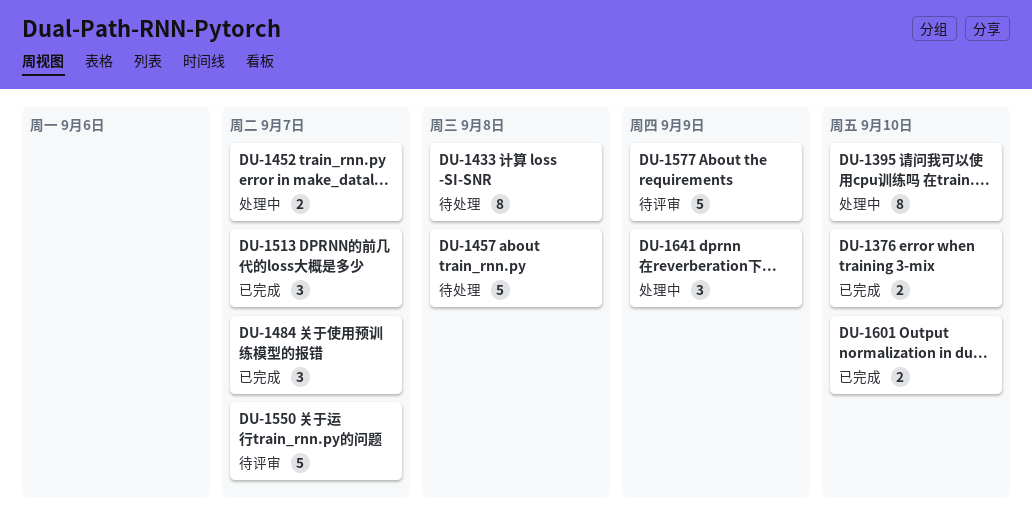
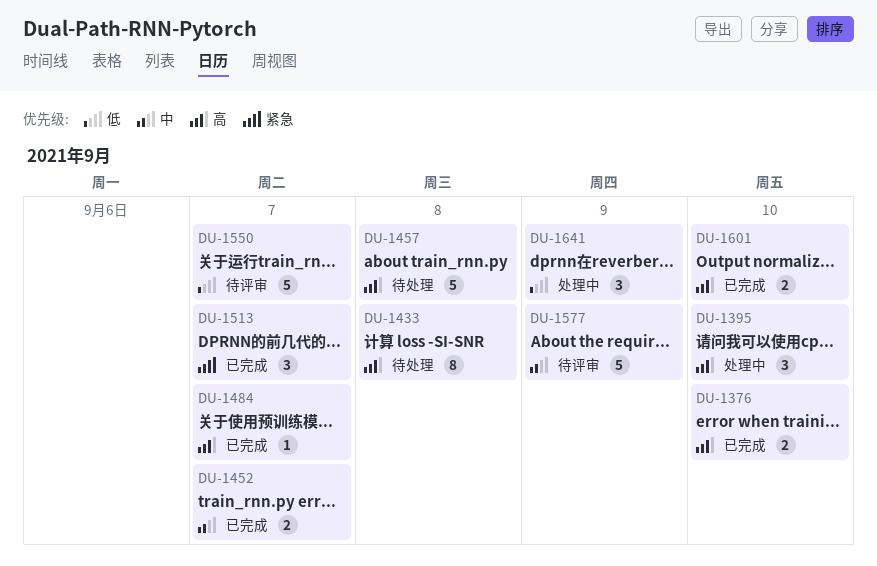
DU-1395, estimate: 8 -> 3
DU-1452, status: 处理中 -> 已完成
DU-1484, estimate: 3 -> 1

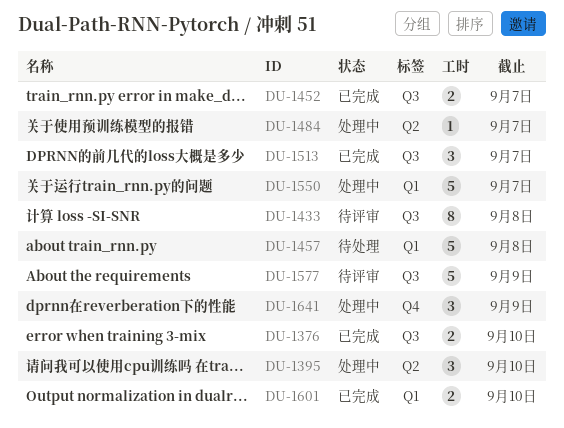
DU-1433, status: 待处理 -> 待评审
DU-1484, status: 已完成 -> 处理中
DU-1550, status: 待评审 -> 处理中

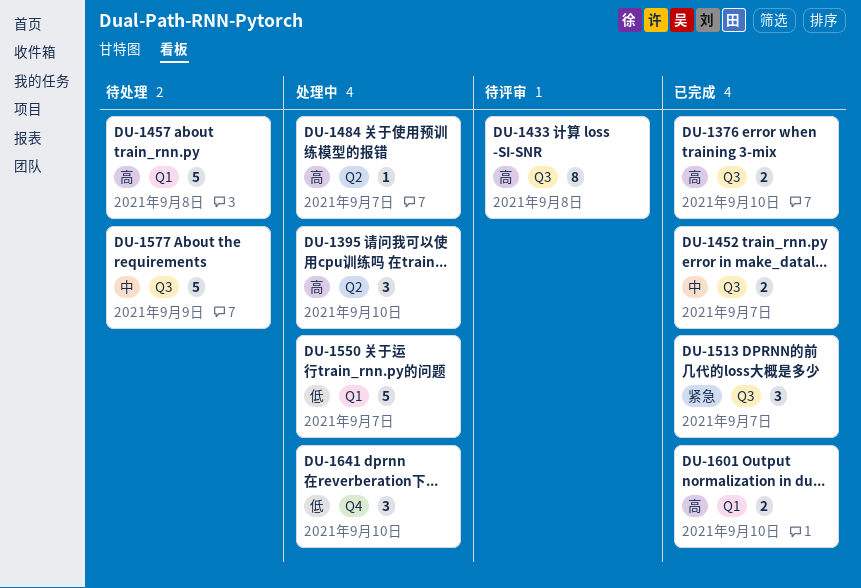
DU-1577, status: 待评审 -> 待处理
DU-1641, due: Sep 9 -> Sep 10

